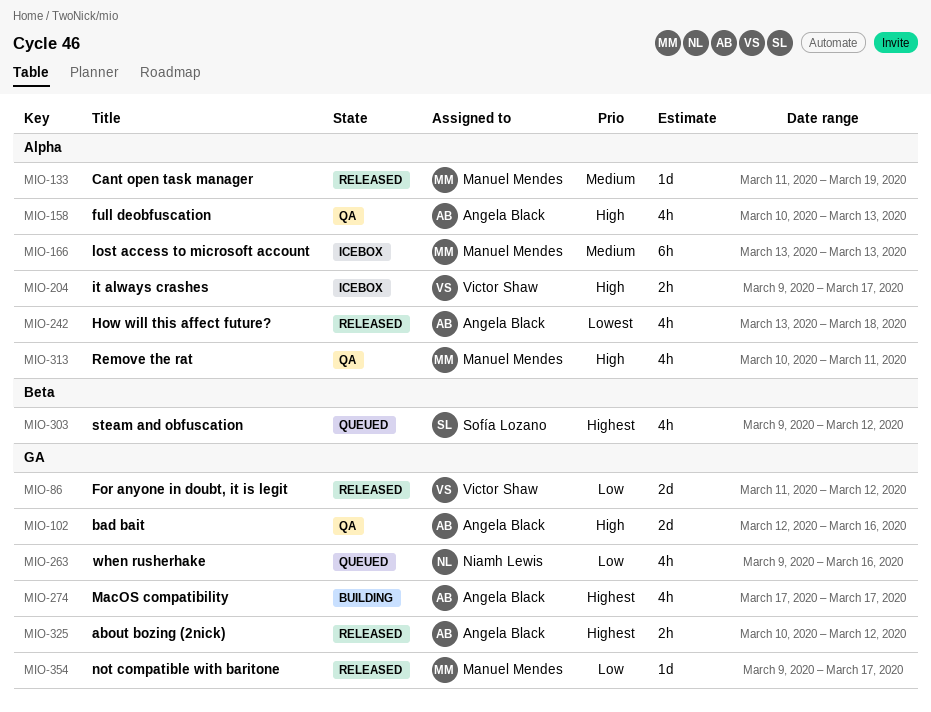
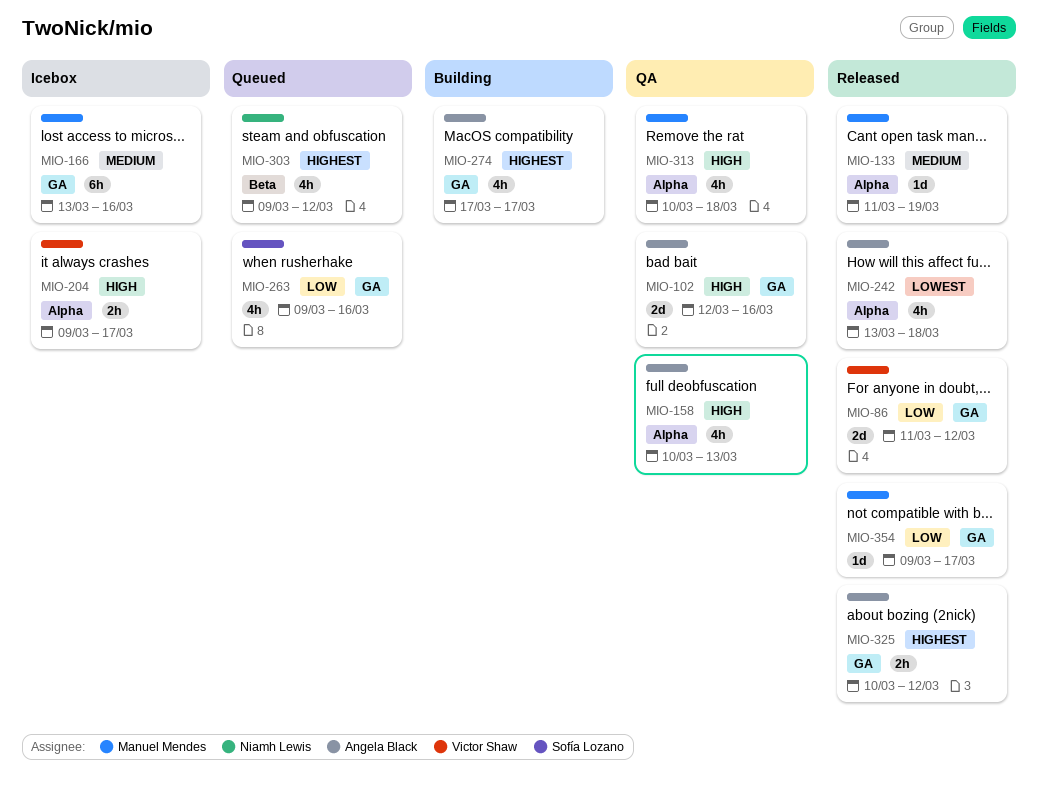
MIO-166, label: Alpha -> GA
MIO-166, due: Mar 13 -> Mar 16
MIO-263, owner: Niamh Lewis -> Sofía Lozano
MIO-303, owner: Sofía Lozano -> Niamh Lewis
MIO-313, due: Mar 11 -> Mar 18

